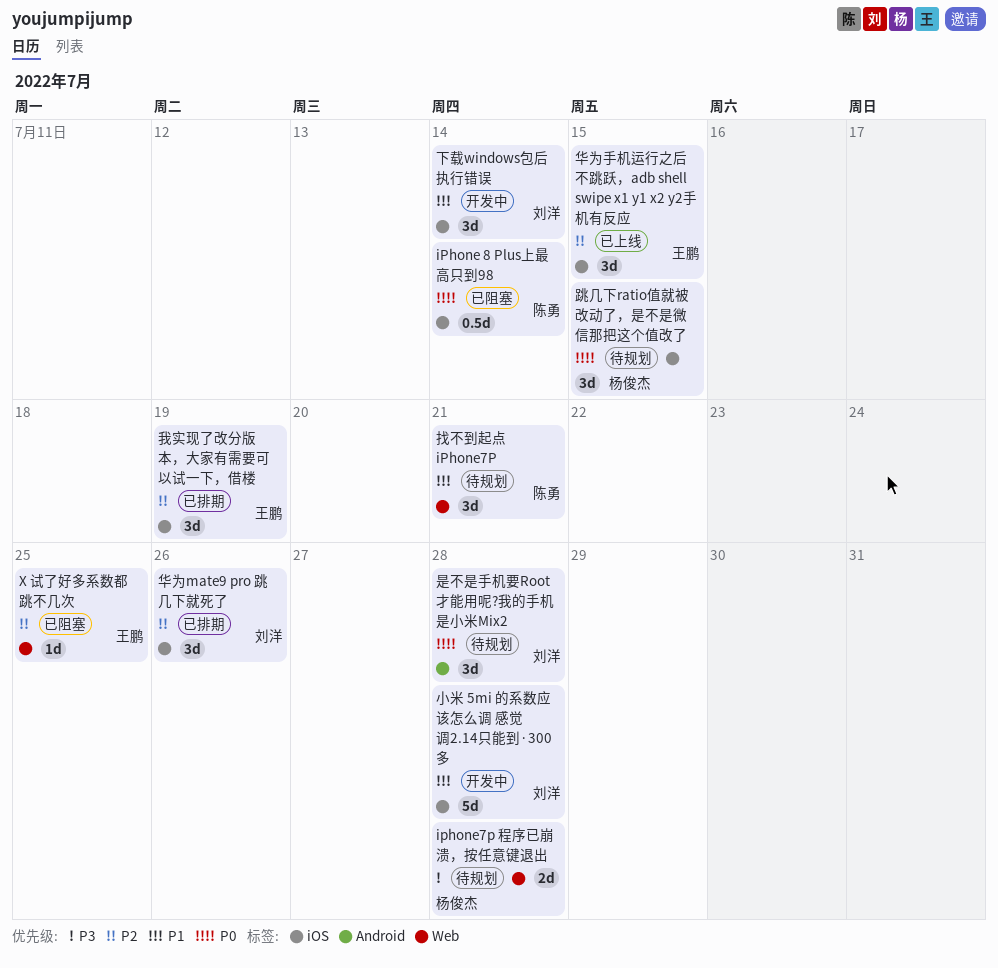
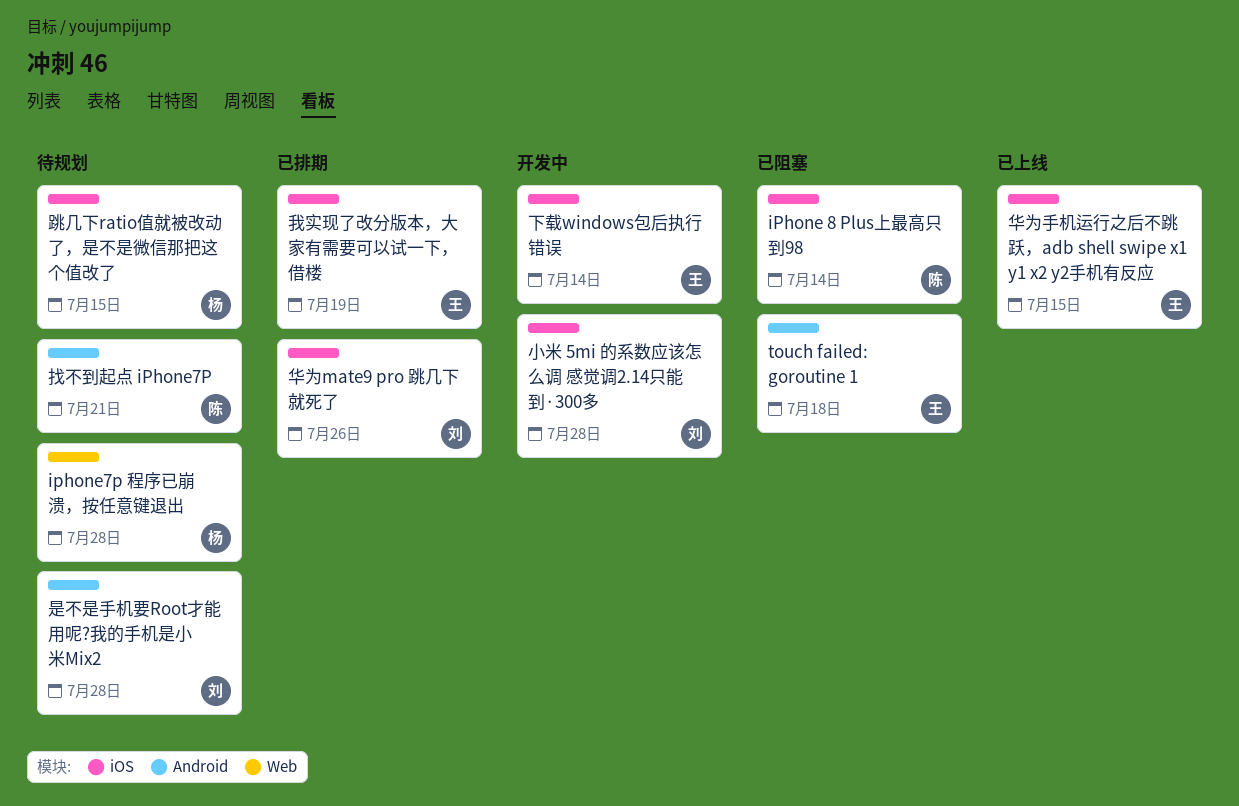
touch failed: goroutine 1: none -> present
X 试了好多系数都跳不几次: present -> none
下载windows包后执行错误, owner: 刘洋 -> 王鹏
找不到起点 iPhone7P, label: Web -> Android

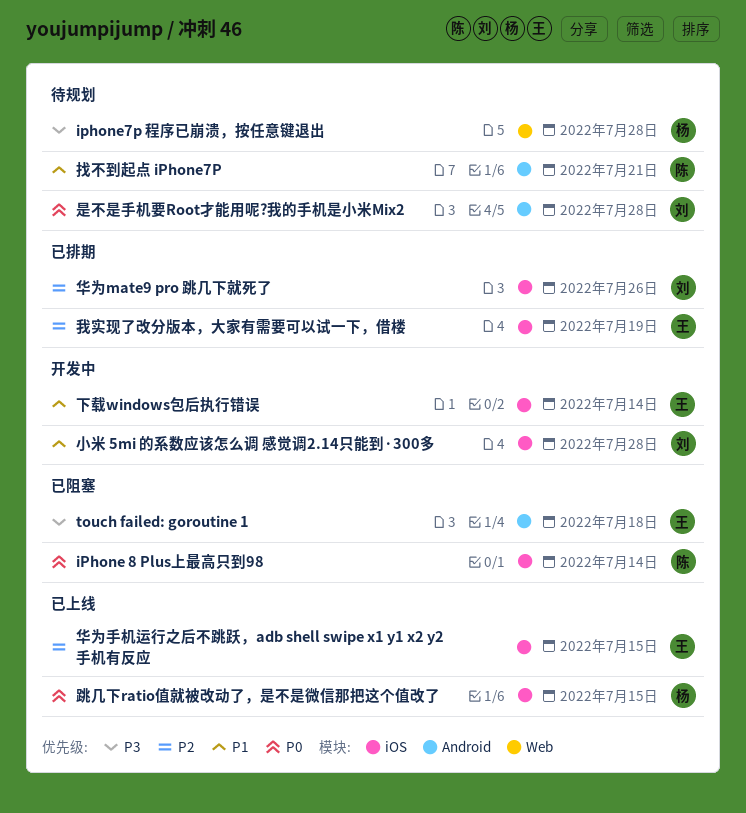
跳几下ratio值就被改动了，是不是微信那把这个值改了, status: 待规划 -> 已上线

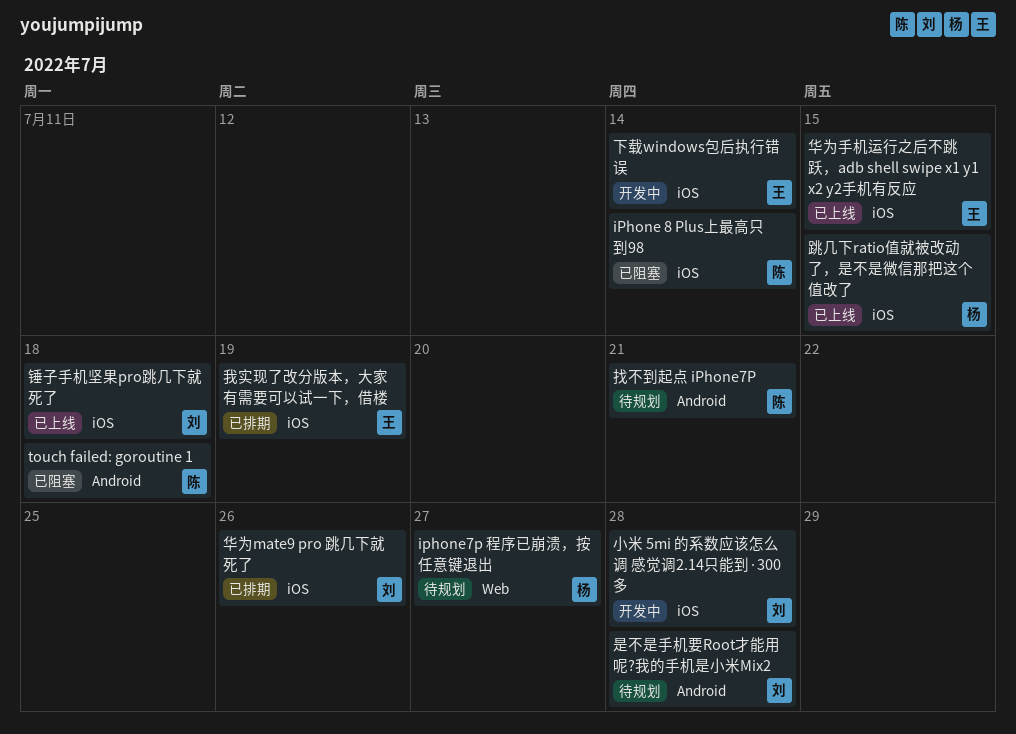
iphone7p 程序已崩溃，按任意键退出, due: Jul 28 -> Jul 27
touch failed: goroutine 1, owner: 王 -> 陈
锤子手机坚果pro跳几下就死了: none -> present

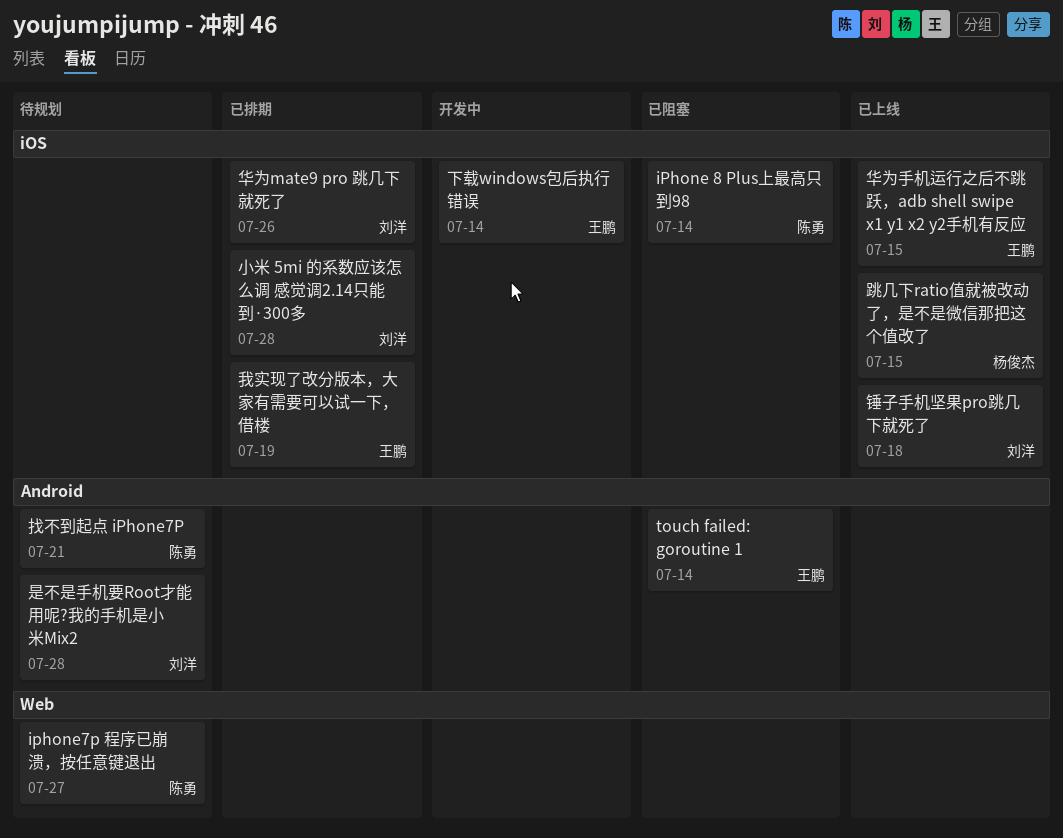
iphone7p 程序已崩溃，按任意键退出, owner: 杨俊杰 -> 陈勇
touch failed: goroutine 1, owner: 陈勇 -> 王鹏
touch failed: goroutine 1, due: Jul 18 -> Jul 14
小米 5mi 的系数应该怎么调 感觉调2.14只能到·300多, status: 开发中 -> 已排期

